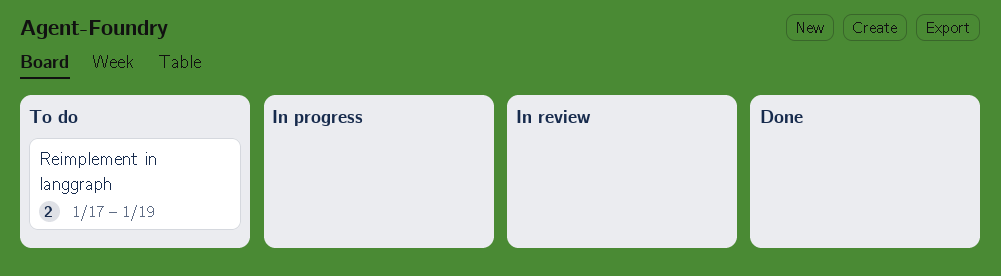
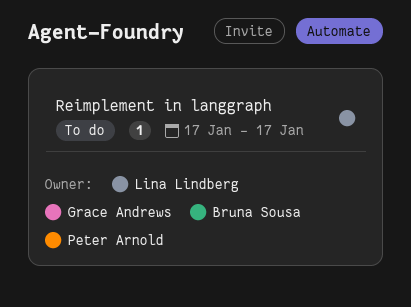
Reimplement in langgraph, estimate: 2 -> 1
Reimplement in langgraph, due: Jan 19 -> Jan 17

